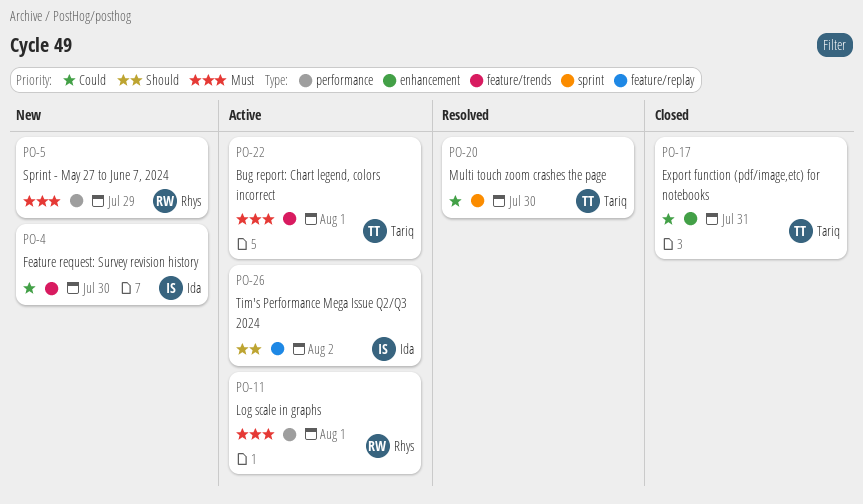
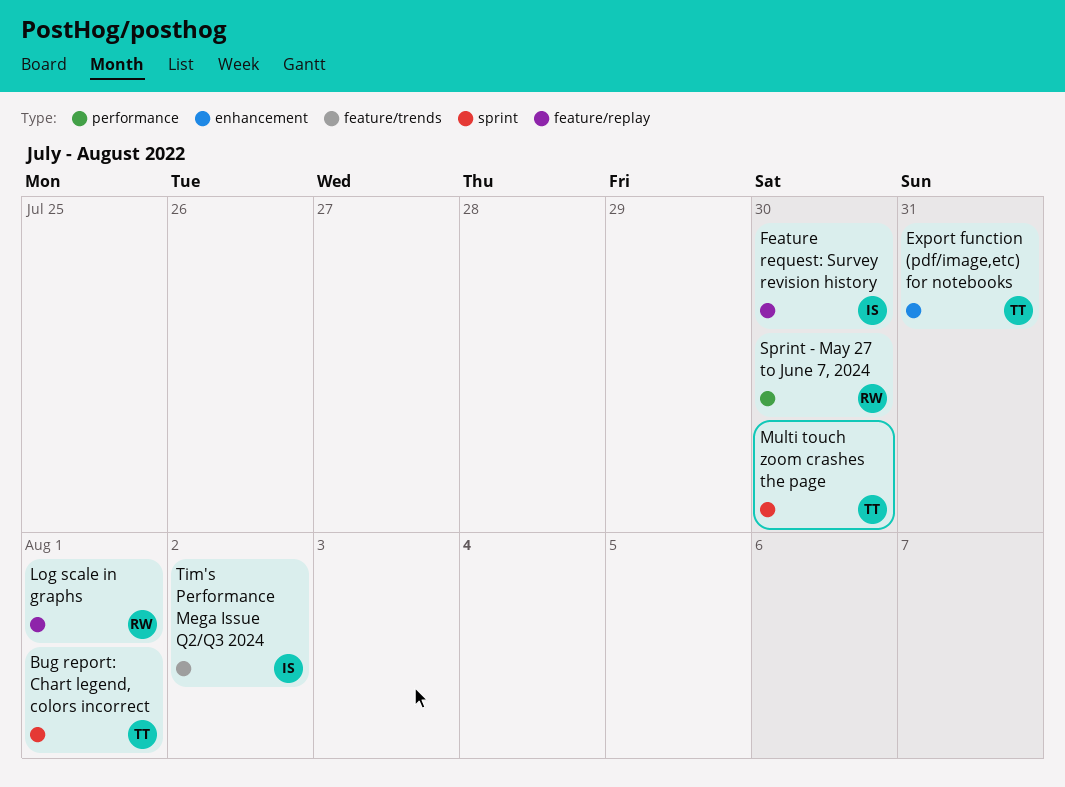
Bug report: Chart legend, colors incorrect, label: feature/trends -> sprint
Feature request: Survey revision history, label: feature/trends -> feature/replay
Log scale in graphs, label: performance -> feature/replay
Sprint - May 27 to June 7, 2024, due: Jul 29 -> Jul 30
Tim's Performance Mega Issue Q2/Q3 2024, label: feature/replay -> feature/trends

